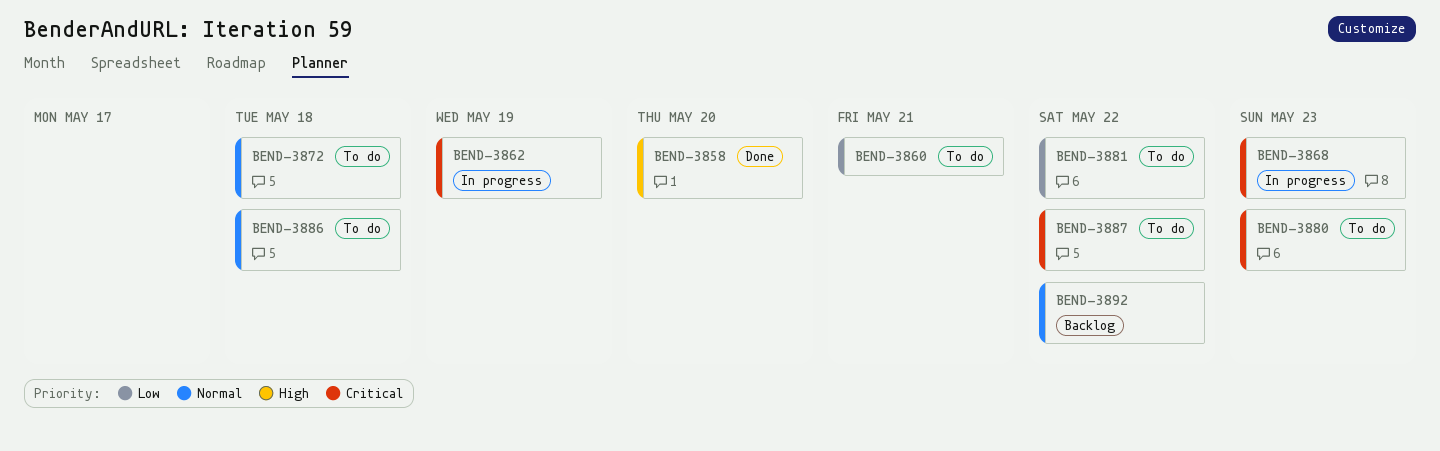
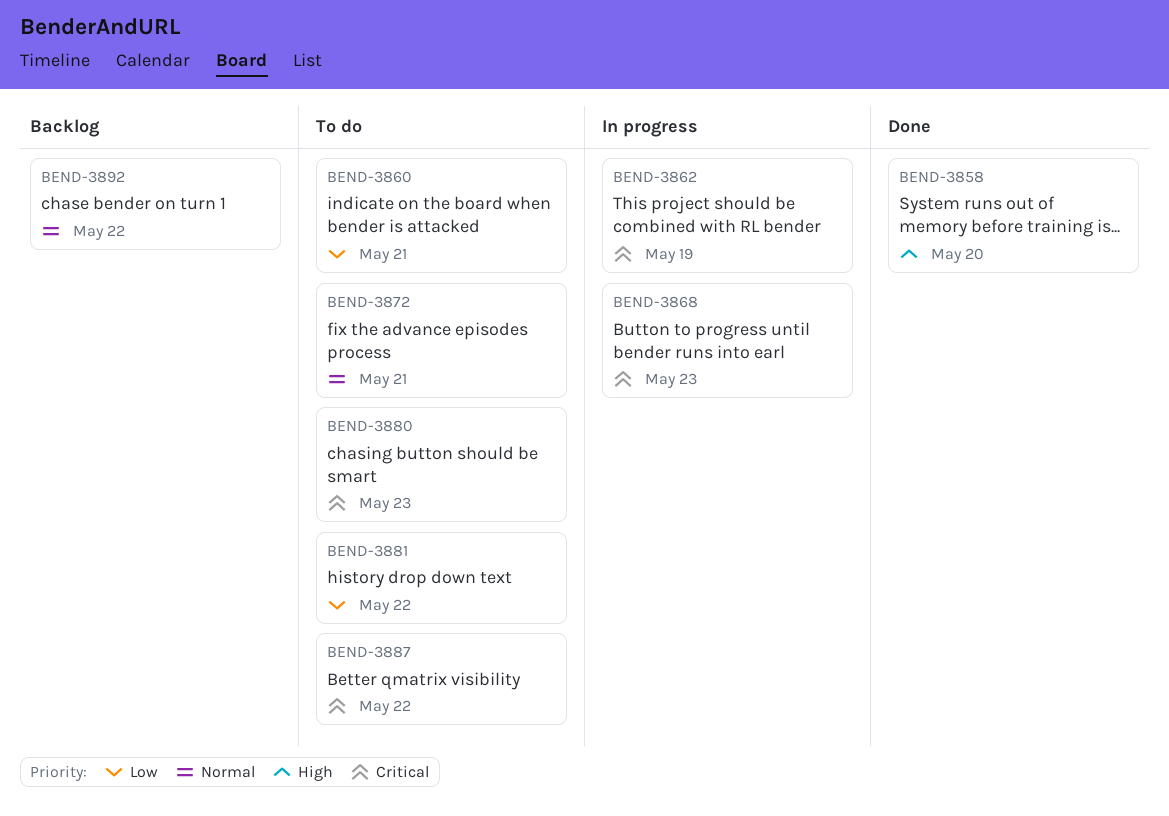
BEND-3872, due: May 18 -> May 21
BEND-3886: present -> none

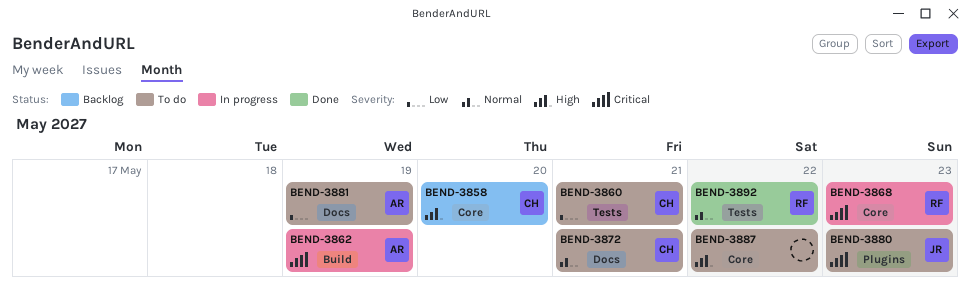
BEND-3858, status: Done -> Backlog
BEND-3881, due: May 22 -> May 19
BEND-3887, priority: Critical -> High
BEND-3892, status: Backlog -> Done

